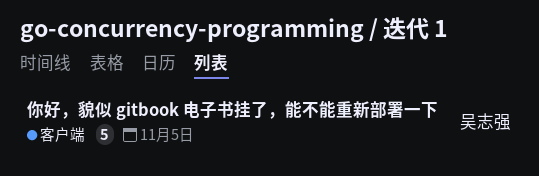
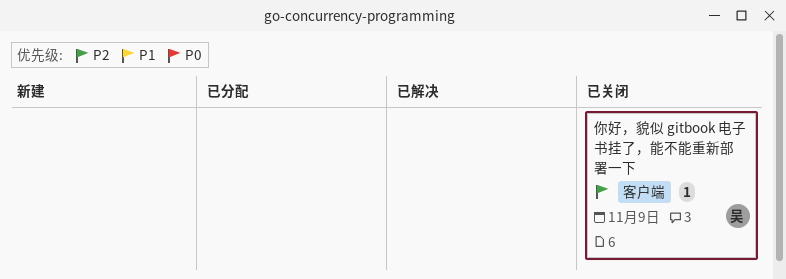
你好，貌似 gitbook 电子书挂了，能不能重新部署一下, estimate: 5 -> 1
你好，貌似 gitbook 电子书挂了，能不能重新部署一下, due: Nov 5 -> Nov 9

